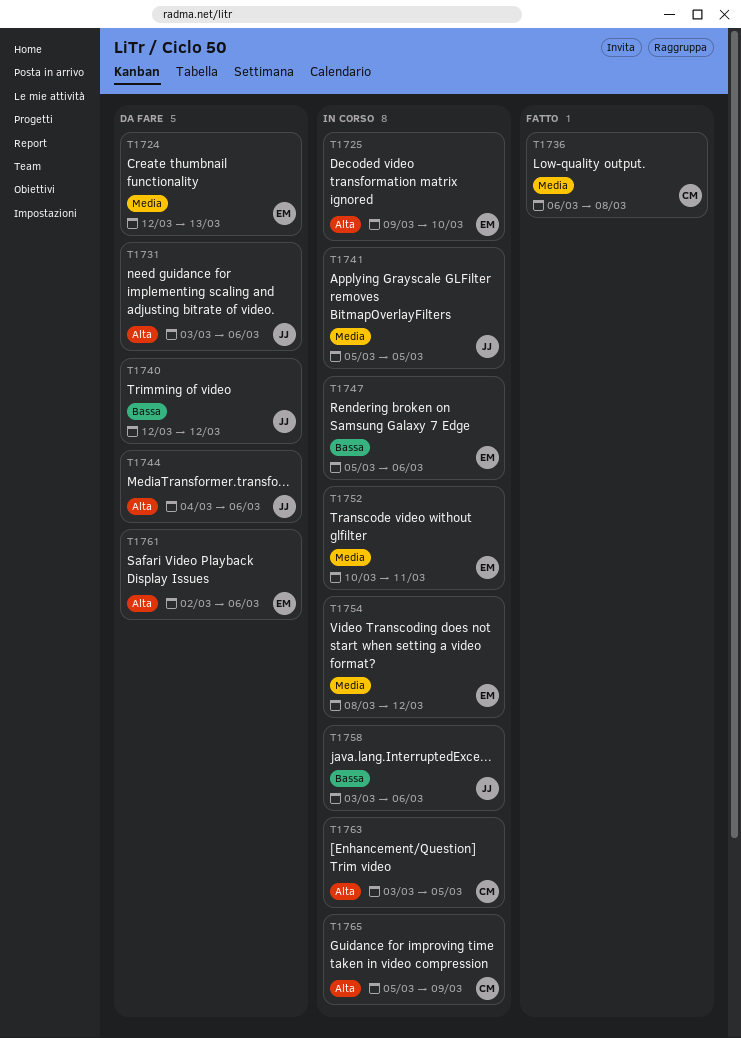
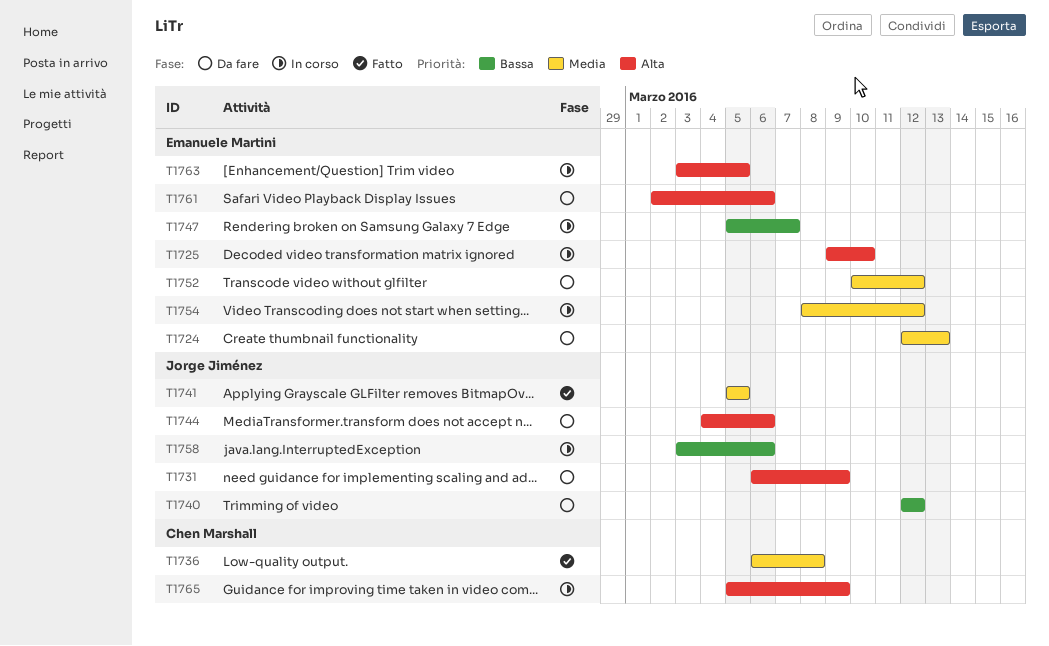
T1731, start: Mar 3 -> Mar 6
T1731, due: Mar 6 -> Mar 9
T1741, status: In corso -> Fatto
T1747, due: Mar 6 -> Mar 7
T1752, status: In corso -> Da fare
T1752, due: Mar 11 -> Mar 12
T1763, owner: Chen Marshall -> Emanuele Martini

